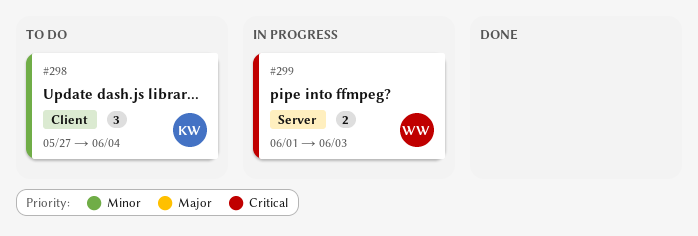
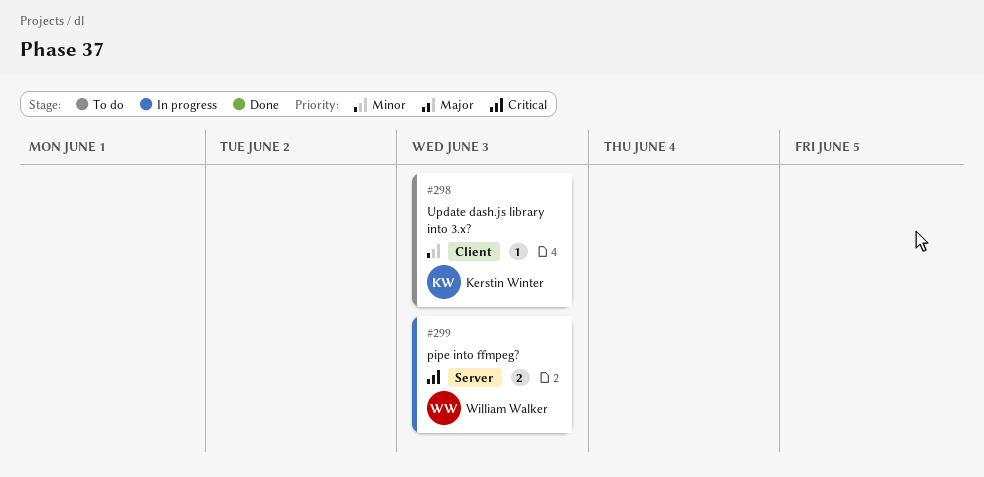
#298, estimate: 3 -> 1
#298, due: Jun 4 -> Jun 3

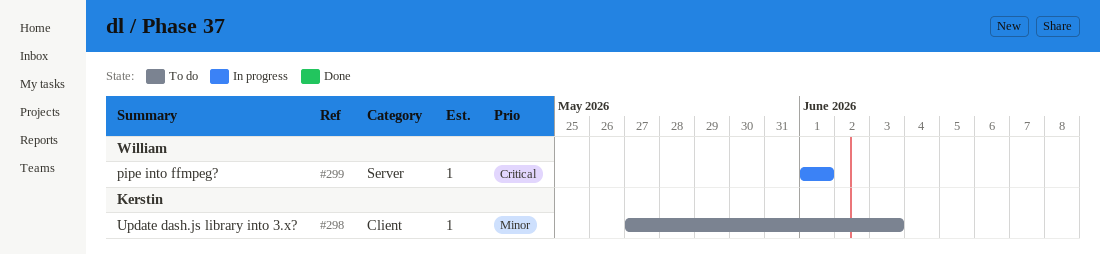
#299, estimate: 2 -> 1
#299, due: Jun 3 -> Jun 1

